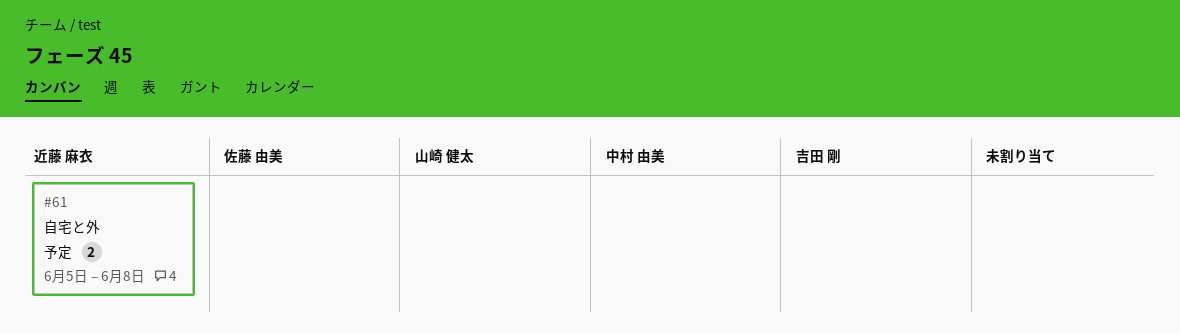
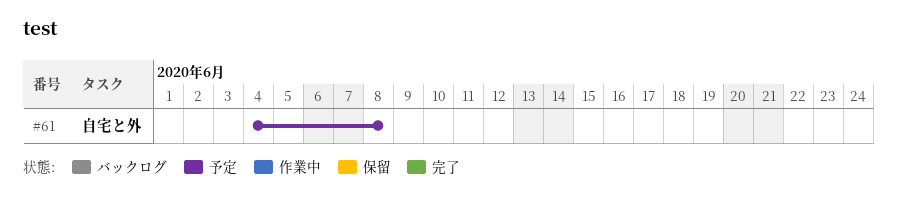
#61, start: Jun 5 -> Jun 4

